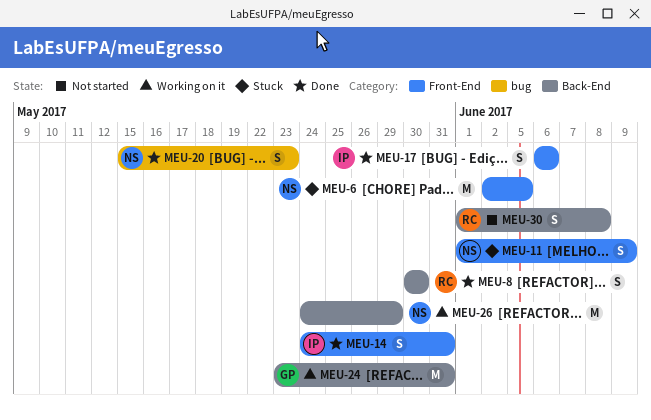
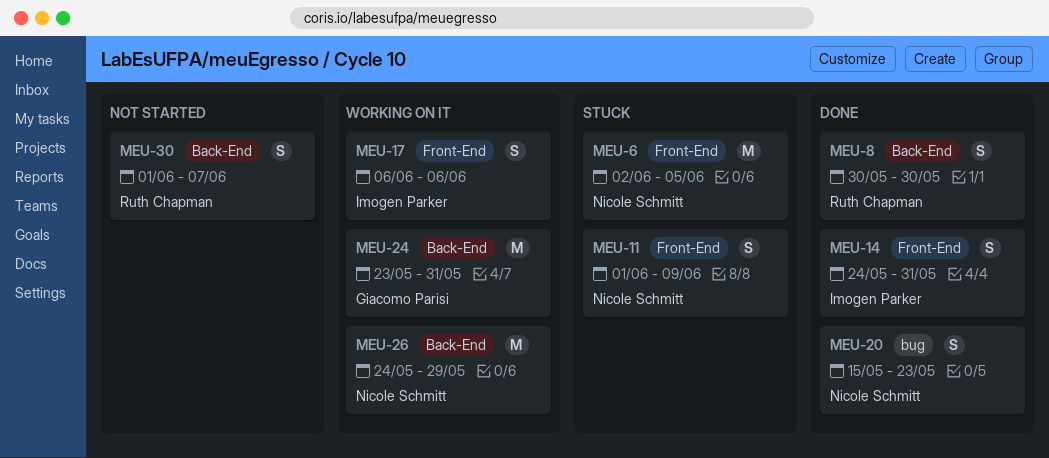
MEU-17, status: Done -> Working on it
MEU-30, due: Jun 8 -> Jun 7

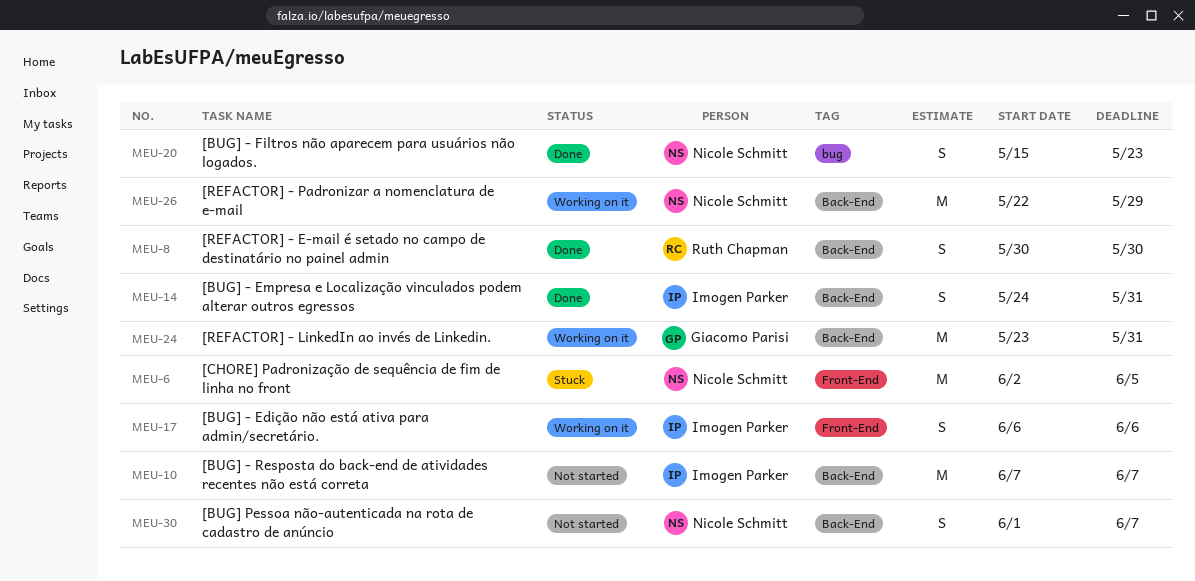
MEU-10: none -> present
MEU-11: present -> none
MEU-14, label: Front-End -> Back-End
MEU-26, start: May 24 -> May 22
MEU-30, owner: Ruth Chapman -> Nicole Schmitt

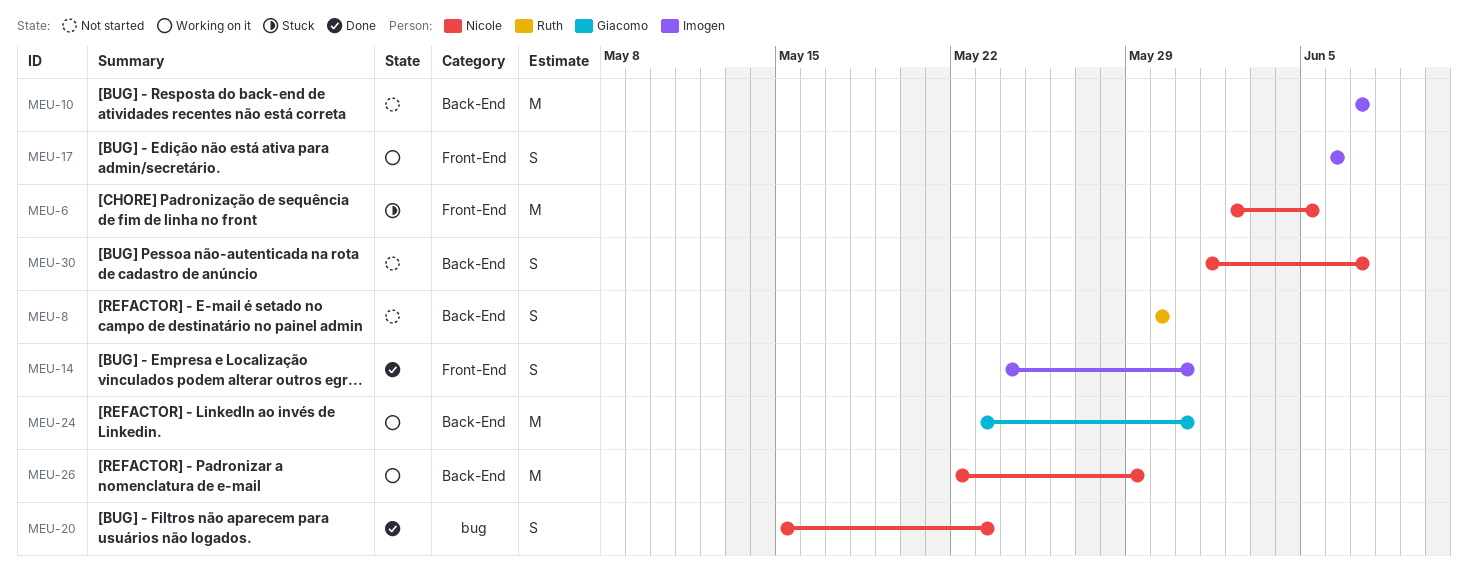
MEU-8, status: Done -> Not started
MEU-14, label: Back-End -> Front-End

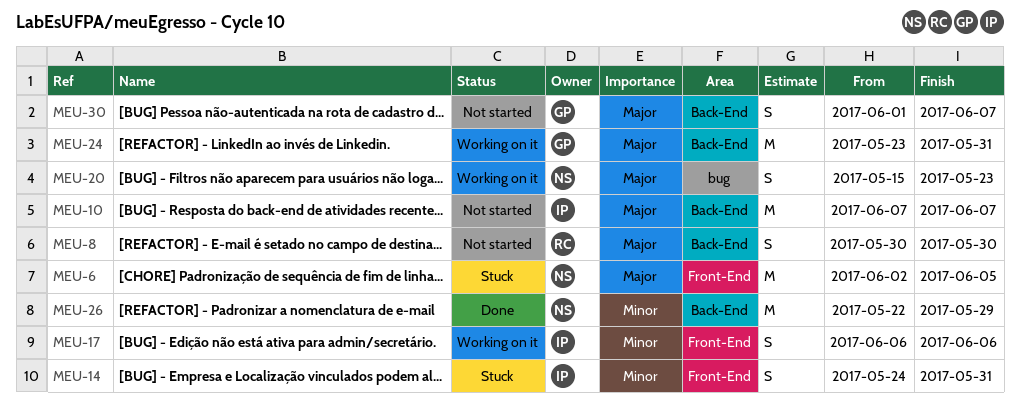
MEU-14, status: Done -> Stuck
MEU-20, status: Done -> Working on it
MEU-26, status: Working on it -> Done
MEU-30, owner: Nicole -> Giacomo

